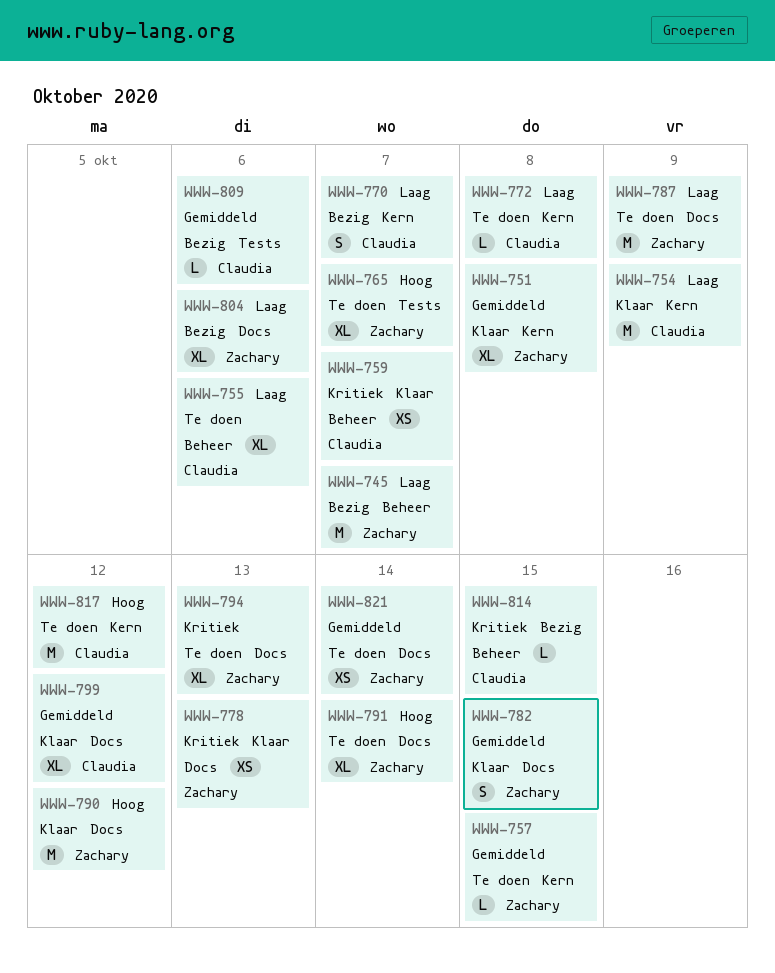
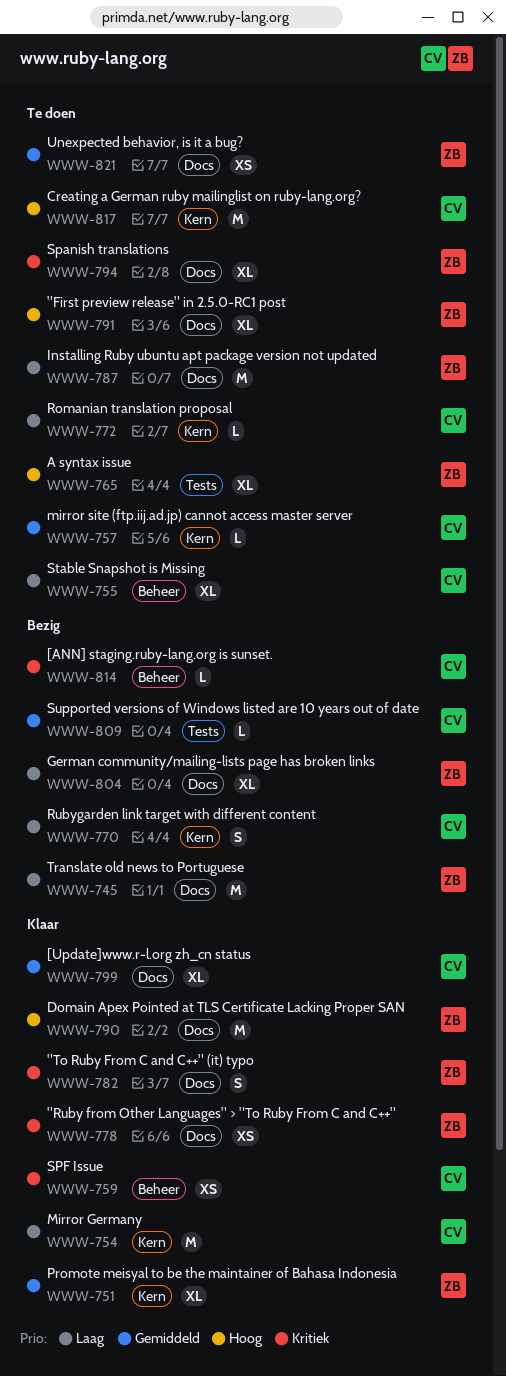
WWW-745, label: Beheer -> Docs
WWW-757, owner: Zachary -> Claudia
WWW-782, priority: Gemiddeld -> Kritiek

